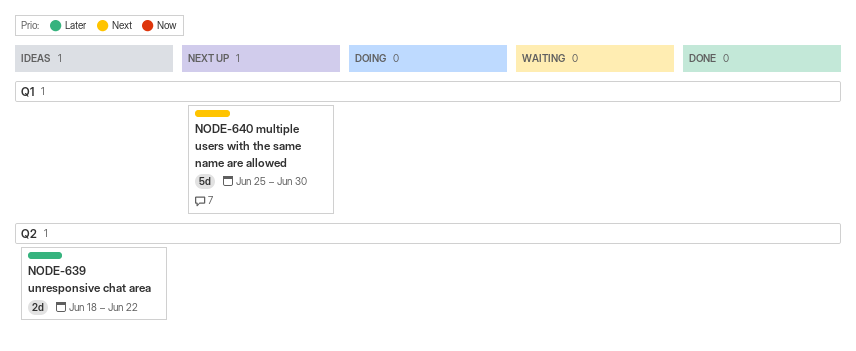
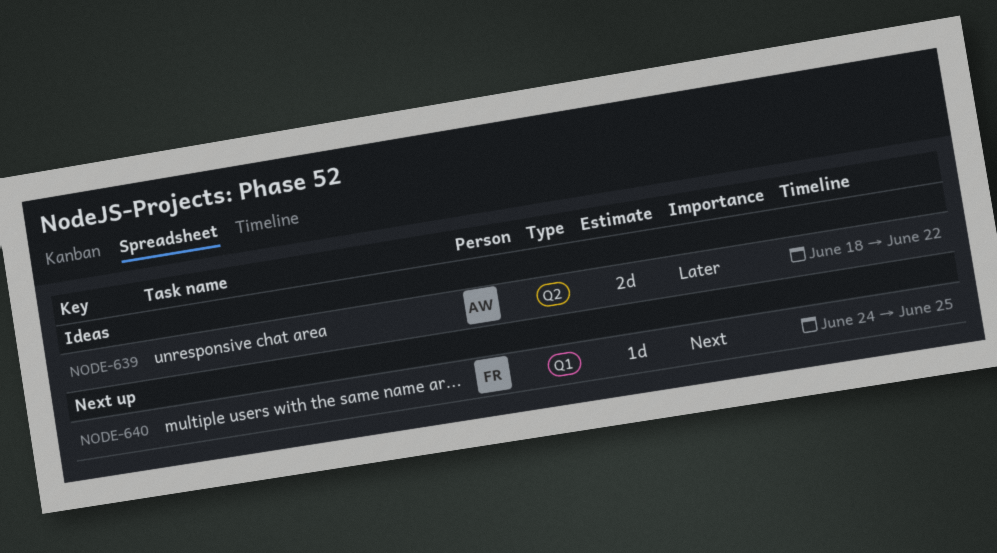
NODE-640, estimate: 5d -> 1d
NODE-640, start: Jun 25 -> Jun 24
NODE-640, due: Jun 30 -> Jun 25

